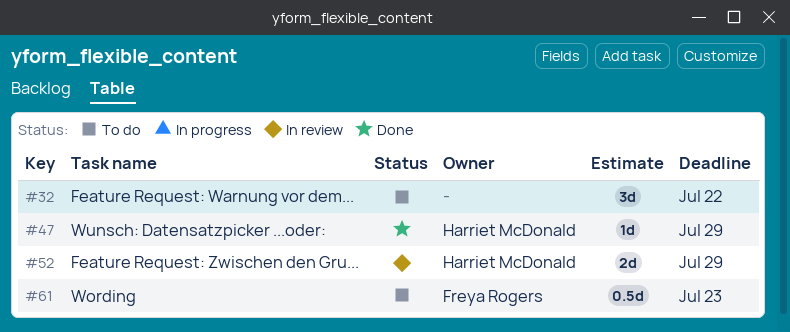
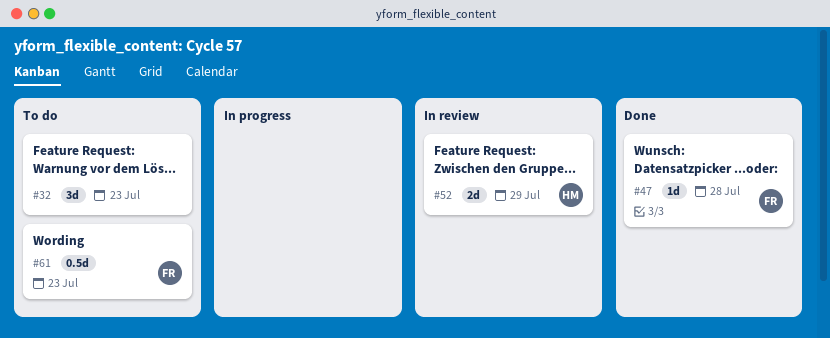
#32, due: Jul 22 -> Jul 23
#47, owner: Harriet McDonald -> Freya Rogers
#47, due: Jul 29 -> Jul 28

